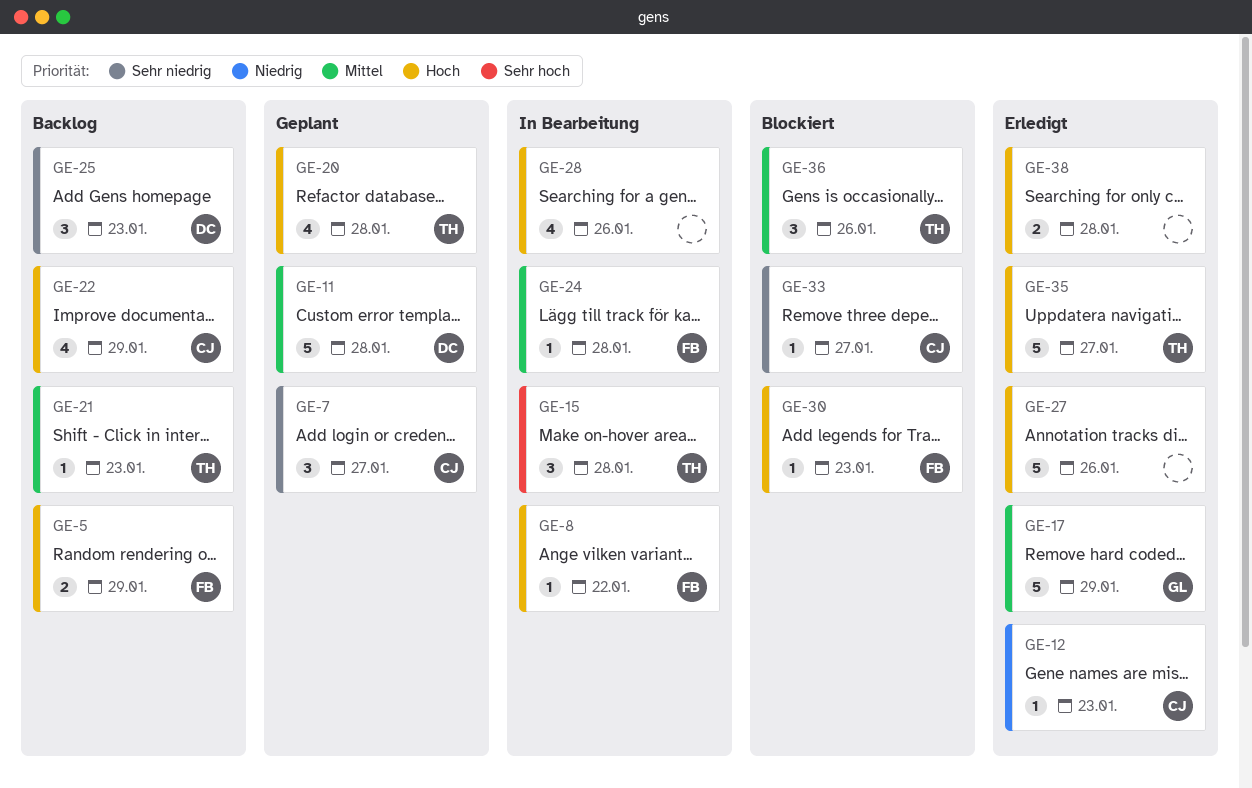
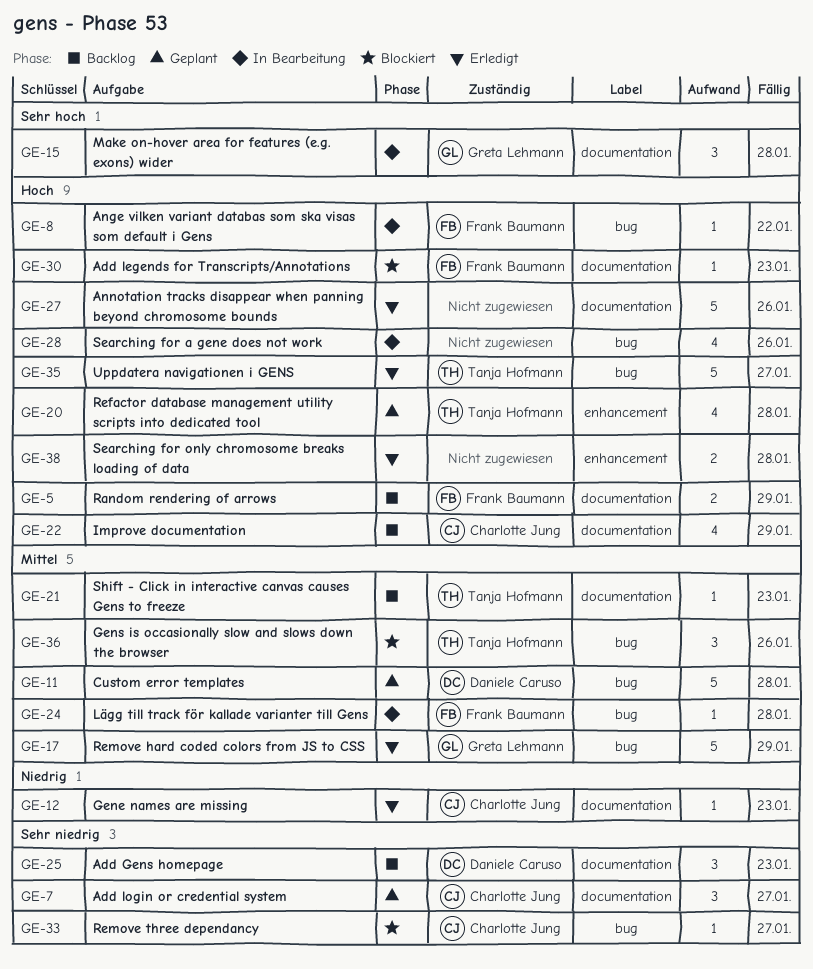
GE-15, owner: Tanja Hofmann -> Greta Lehmann

